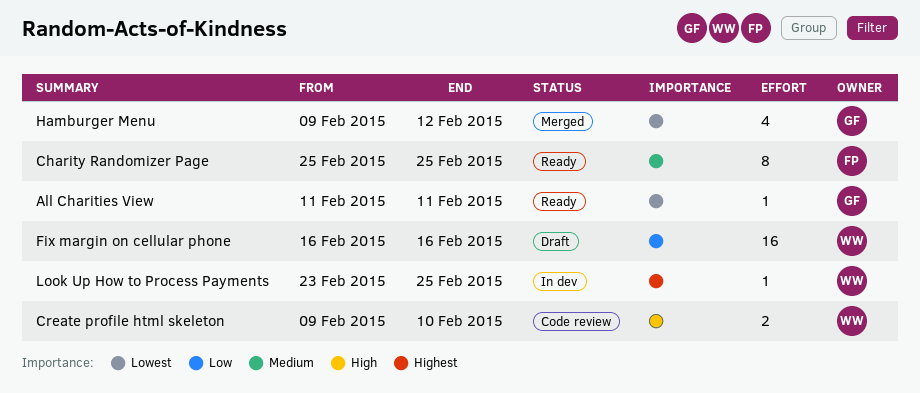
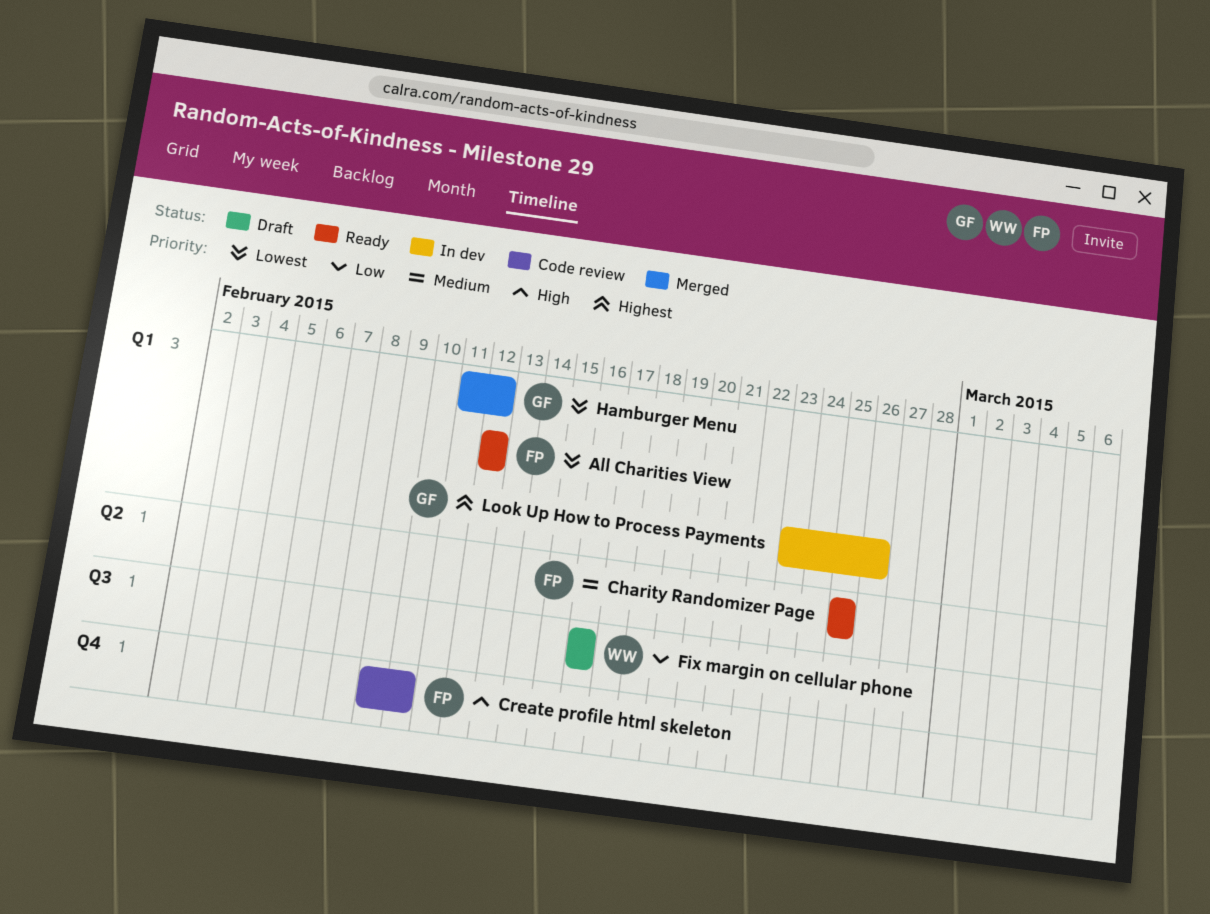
All Charities View, owner: GF -> FP
All Charities View, start: Feb 11 -> Feb 12
All Charities View, due: Feb 11 -> Feb 12
Create profile html skeleton, owner: WW -> FP
Hamburger Menu, start: Feb 9 -> Feb 11
Look Up How to Process Payments, owner: WW -> GF
Look Up How to Process Payments, due: Feb 25 -> Feb 26

